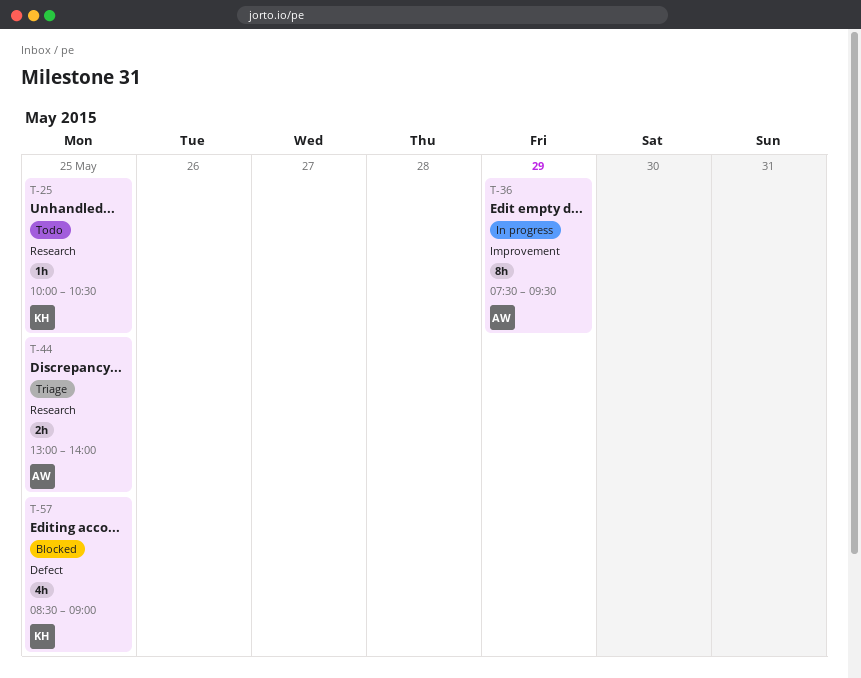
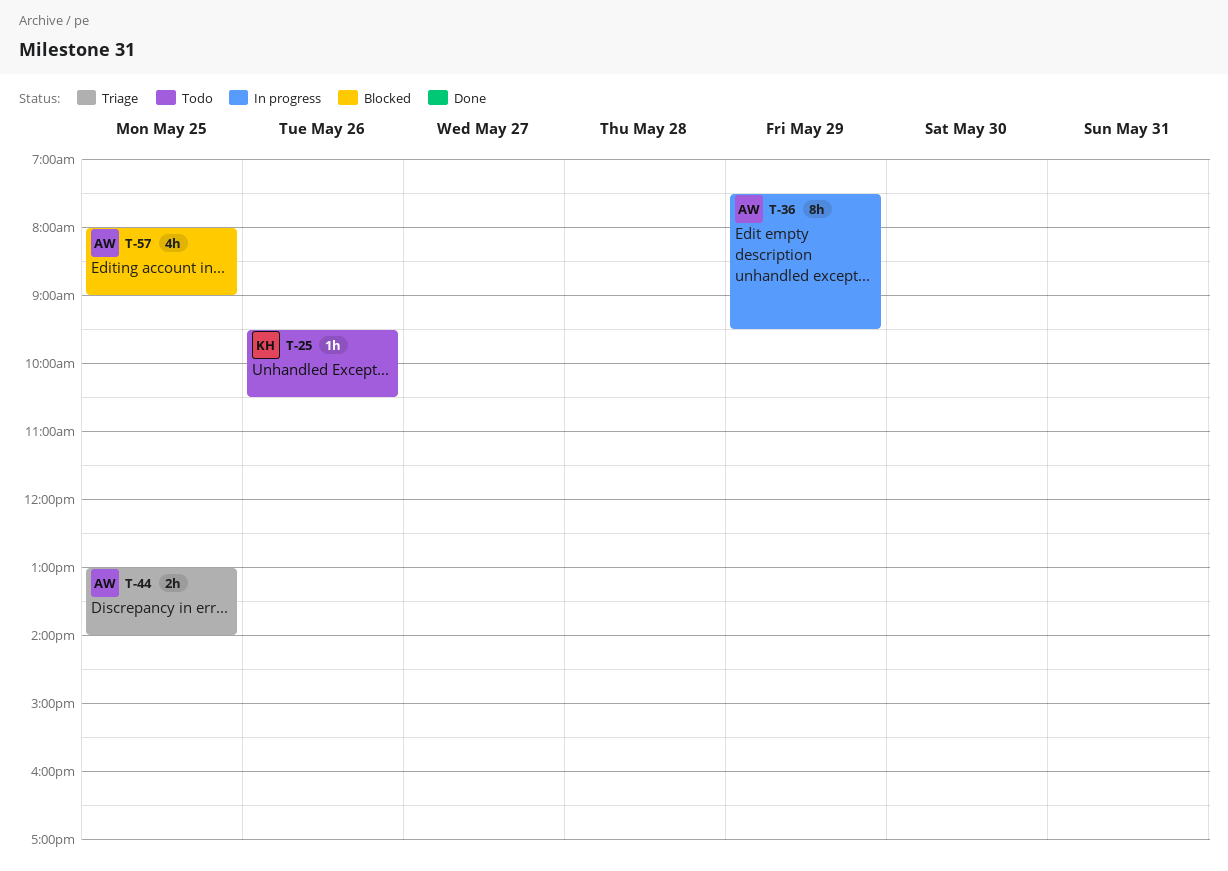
T-25, day: May 25 -> May 26
T-25, begins: 10:00 -> 09:30
T-57, owner: KH -> AW
T-57, begins: 08:30 -> 08:00

